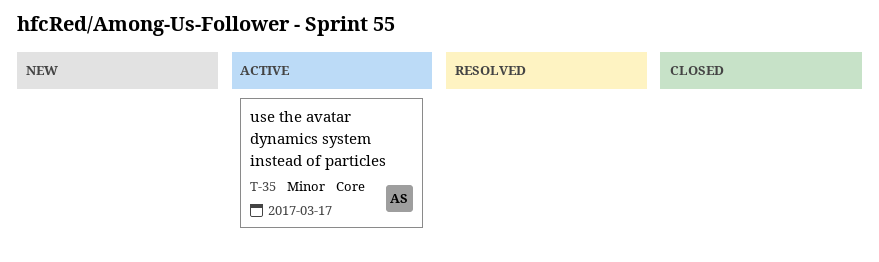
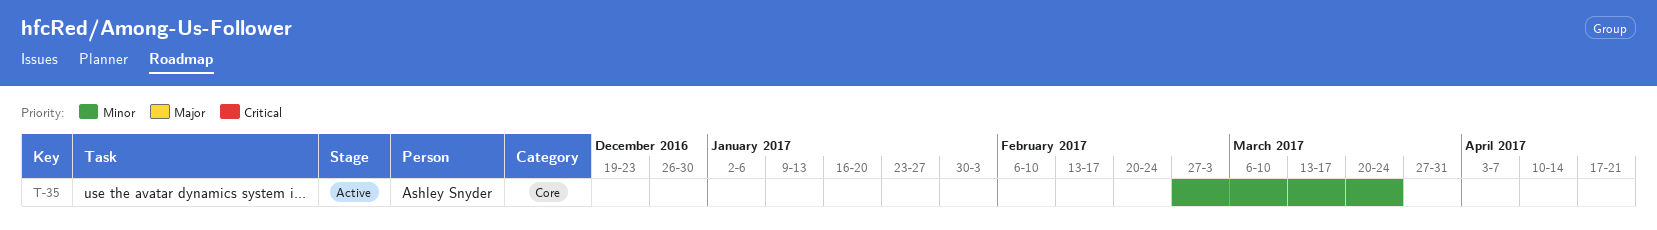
T-35, due: Mar 17 -> Mar 24

